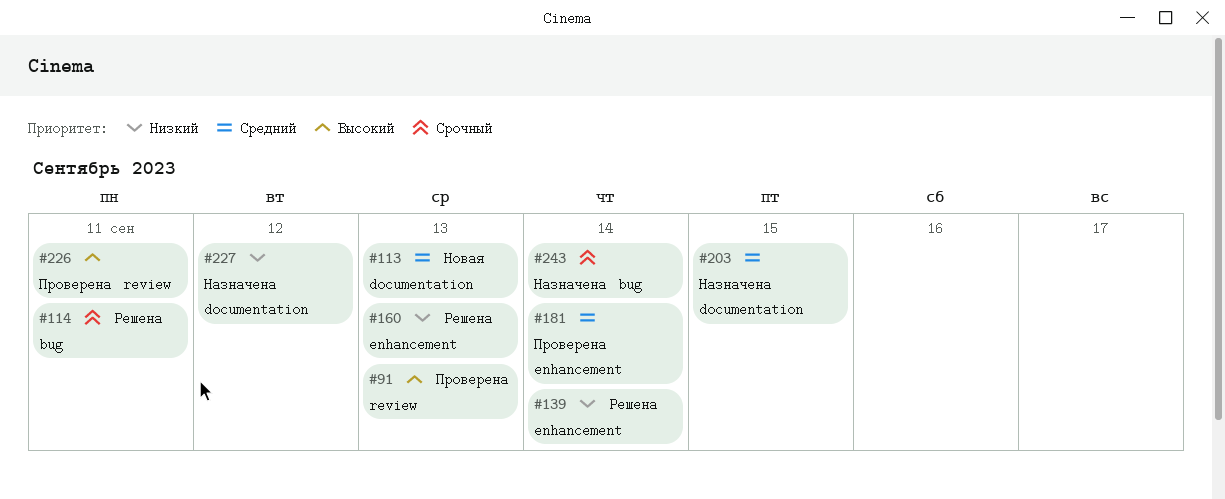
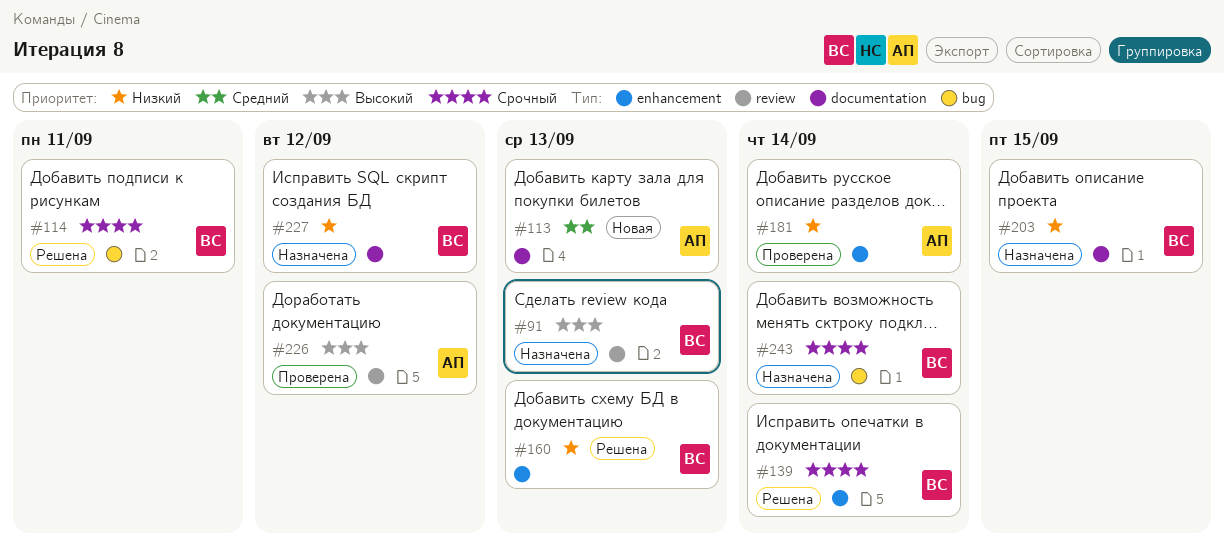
#91, status: Проверена -> Назначена
#139, priority: Низкий -> Срочный
#181, priority: Средний -> Низкий
#203, priority: Средний -> Низкий
#226, due: Sep 11 -> Sep 12

